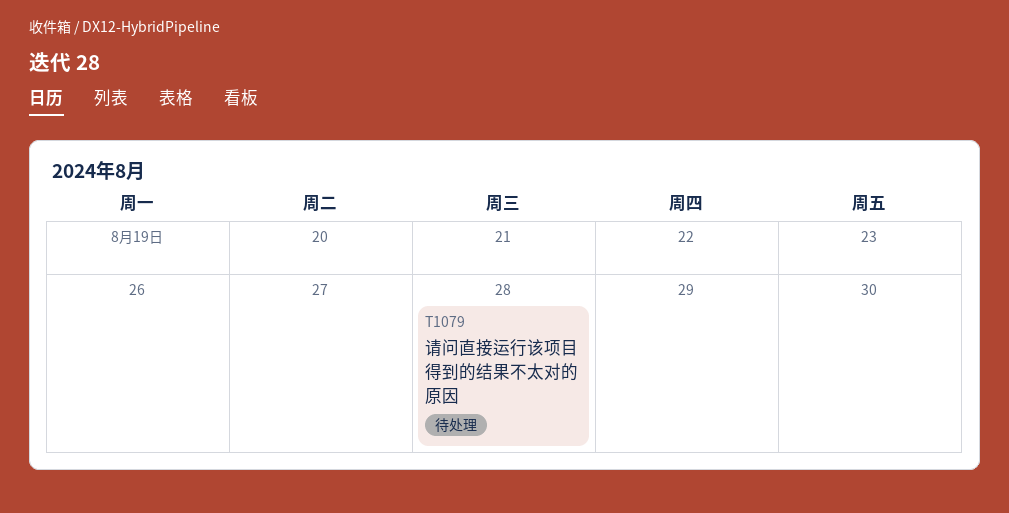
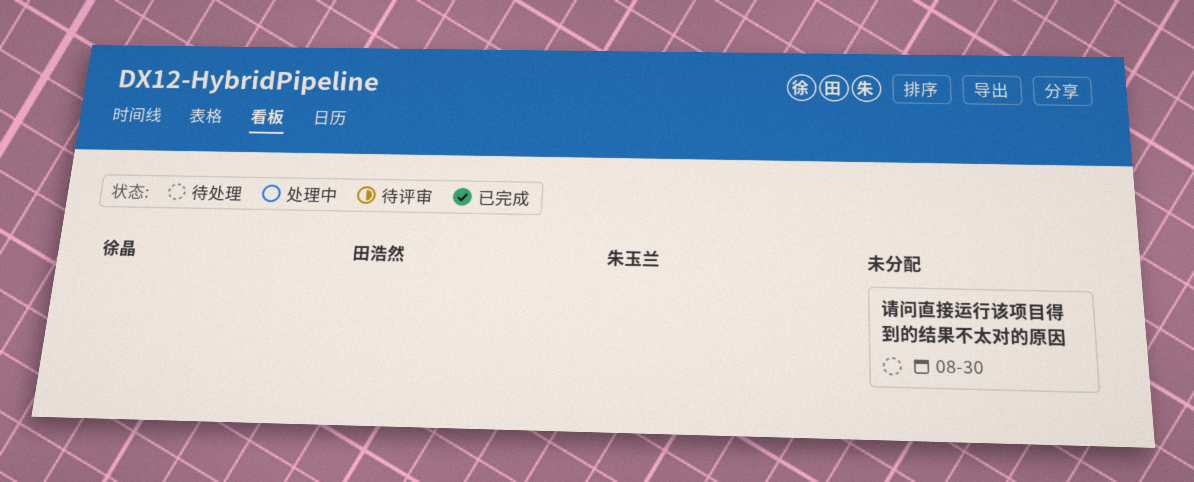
请问直接运行该项目得到的结果不太对的原因, due: Aug 28 -> Aug 30

